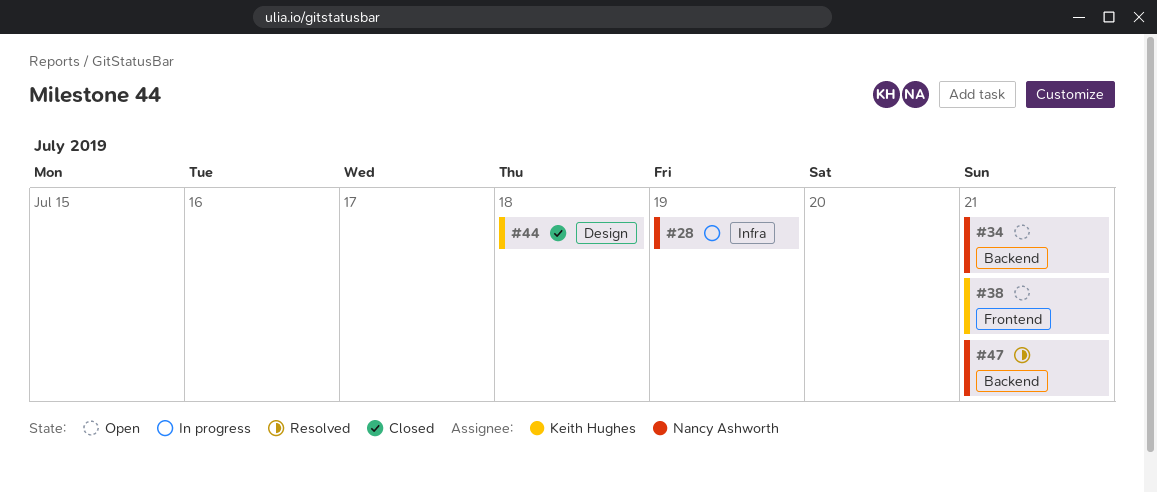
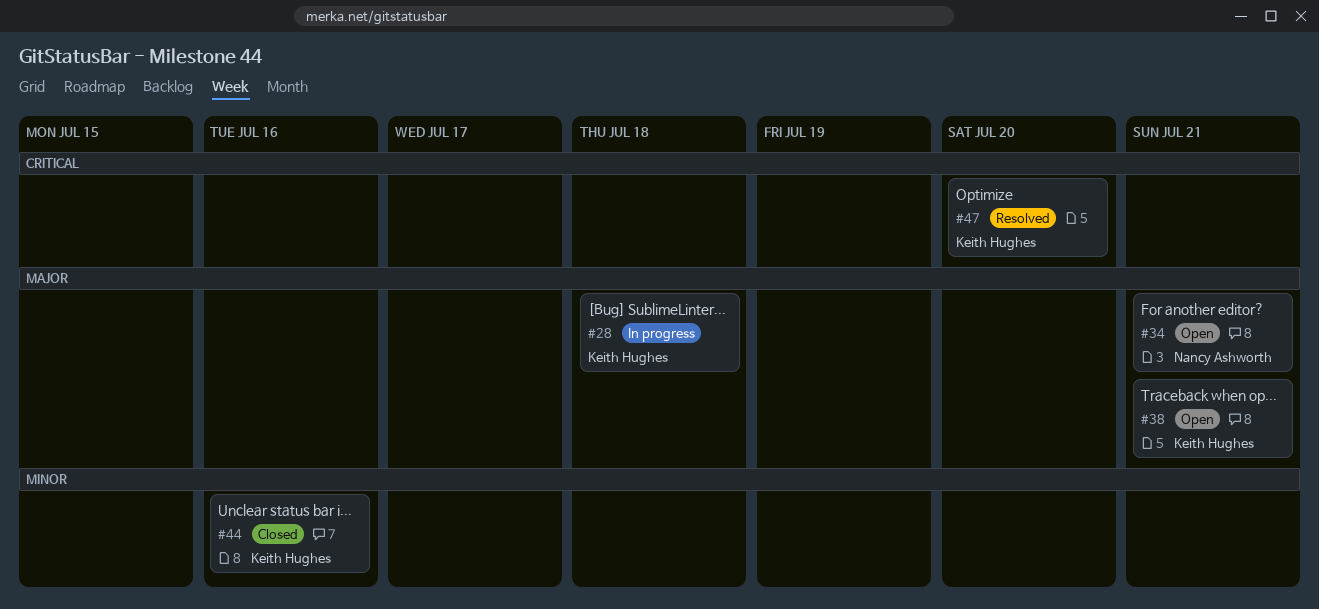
#28, owner: Nancy Ashworth -> Keith Hughes
#28, due: Jul 19 -> Jul 18
#44, due: Jul 18 -> Jul 16
#47, owner: Nancy Ashworth -> Keith Hughes
#47, due: Jul 21 -> Jul 20

